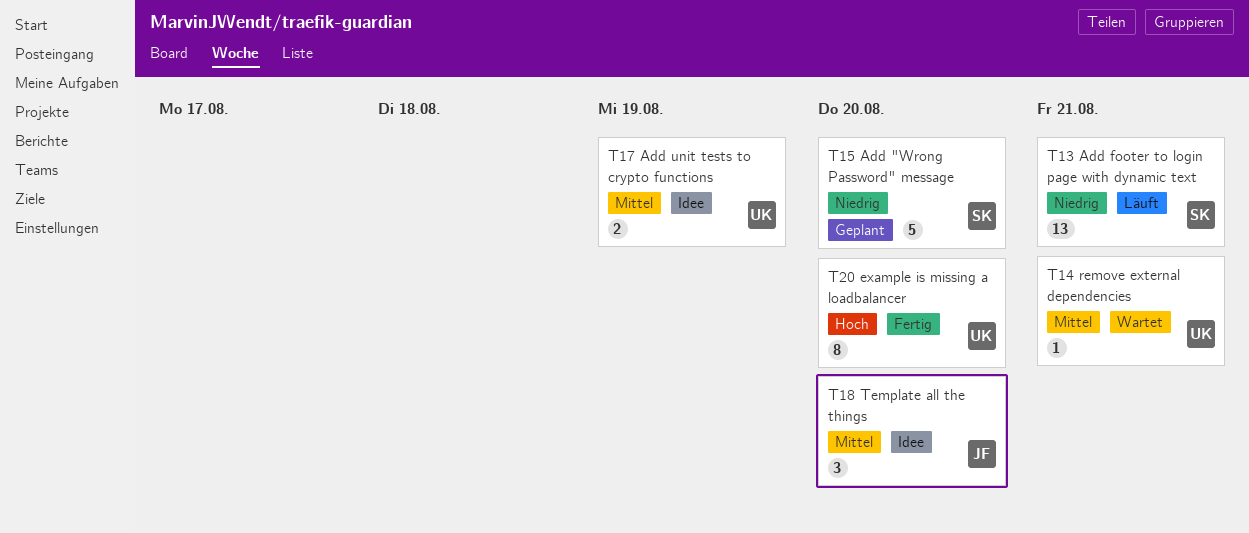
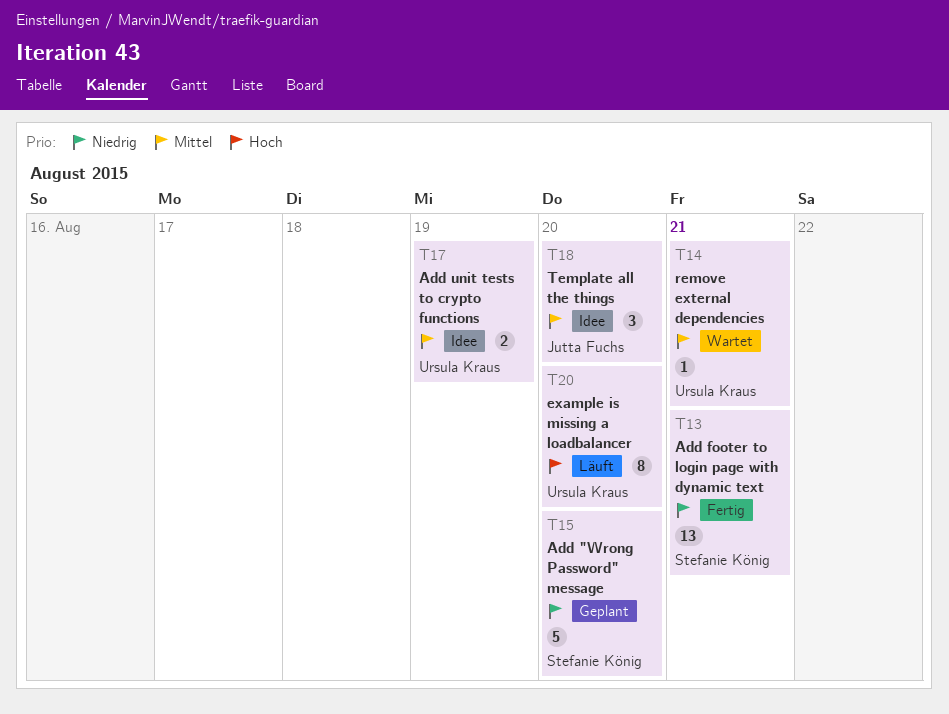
T13, status: Läuft -> Fertig
T20, status: Fertig -> Läuft

